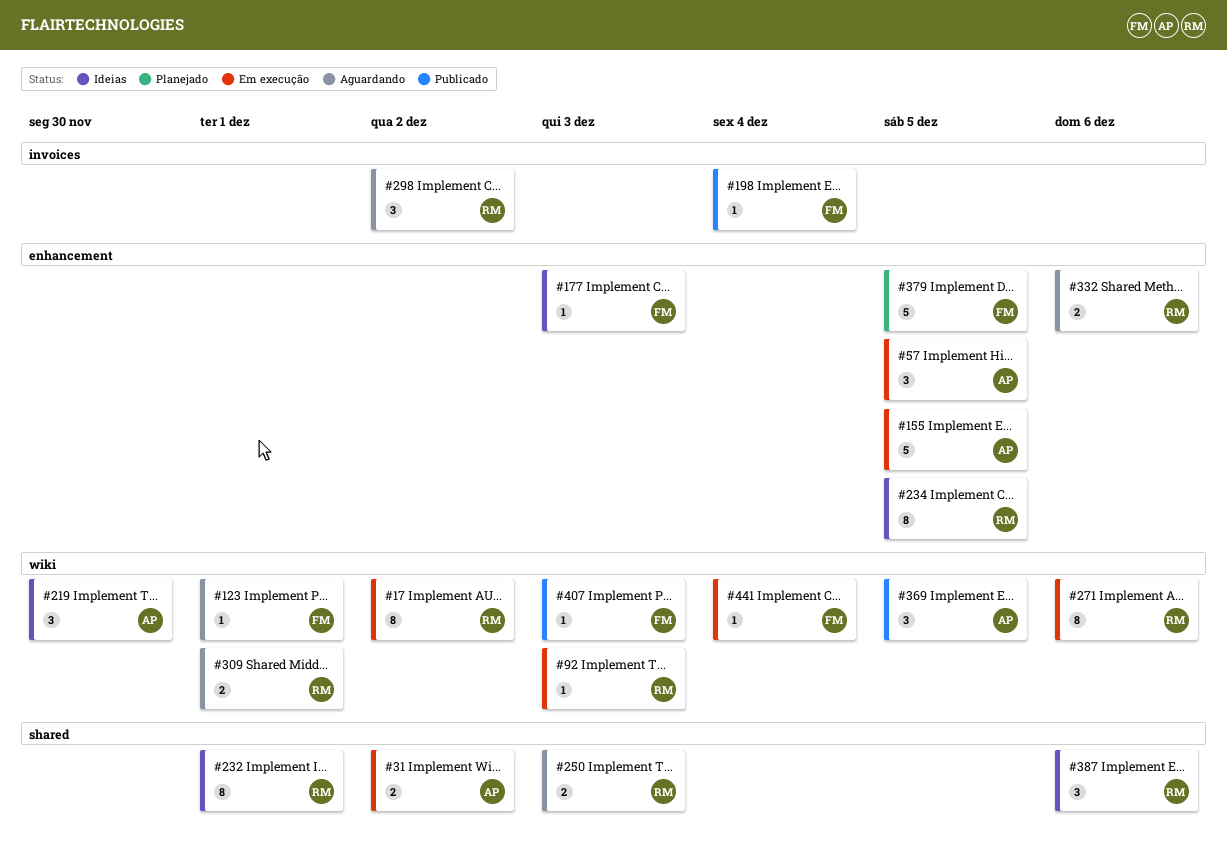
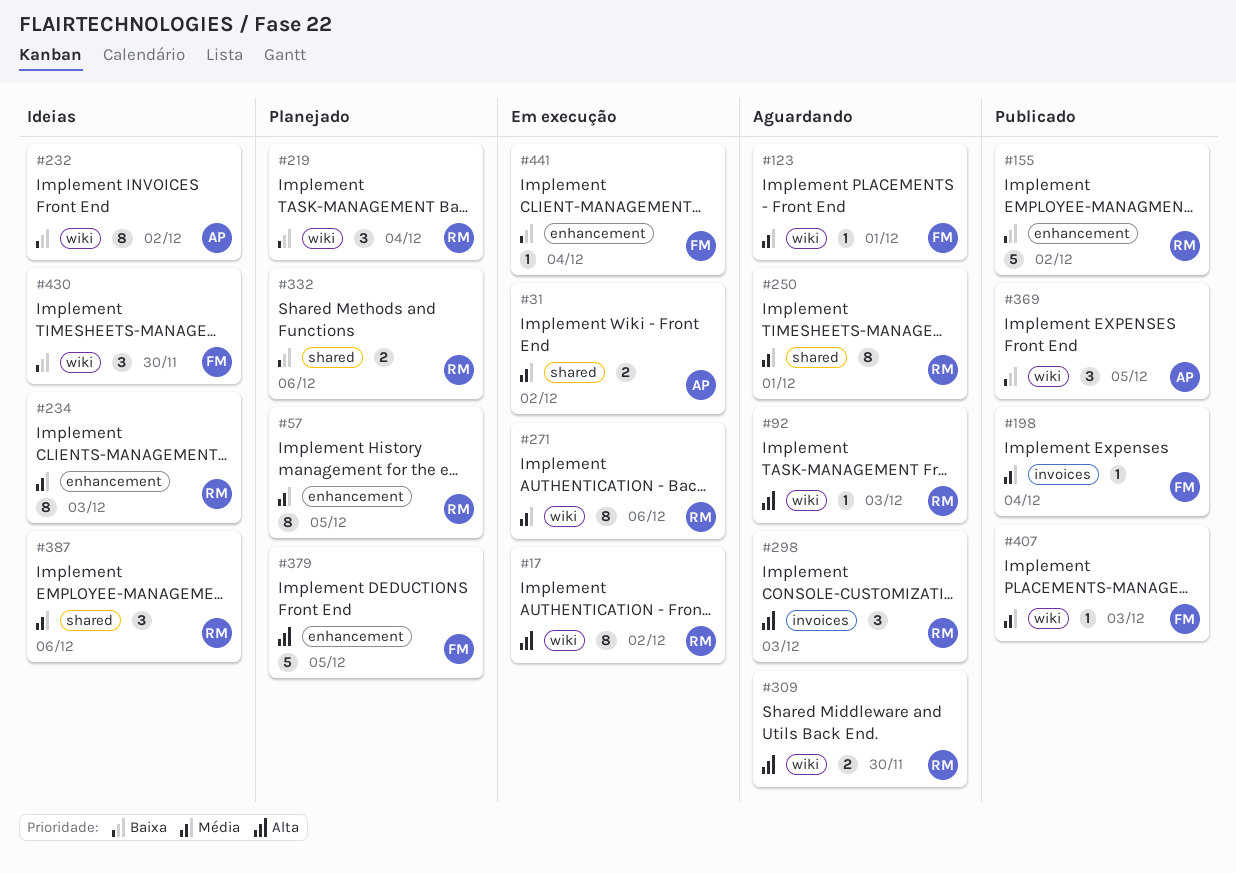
#57, status: Em execução -> Planejado
#57, owner: AP -> RM
#57, estimate: 3 -> 8
#92, status: Em execução -> Aguardando
#155, status: Em execução -> Publicado
#155, owner: AP -> RM
#155, due: Dec 5 -> Dec 2
#177: present -> none
#219, status: Ideias -> Planejado
#219, owner: AP -> RM
#219, due: Nov 30 -> Dec 4
#232, owner: RM -> AP
#232, label: shared -> wiki
#232, due: Dec 1 -> Dec 2
#234, due: Dec 5 -> Dec 3
#250, estimate: 2 -> 8
#250, due: Dec 3 -> Dec 1
#298, due: Dec 2 -> Dec 3
#309, due: Dec 1 -> Nov 30
#332, status: Aguardando -> Planejado
#332, label: enhancement -> shared
#430: none -> present
#441, label: wiki -> enhancement

